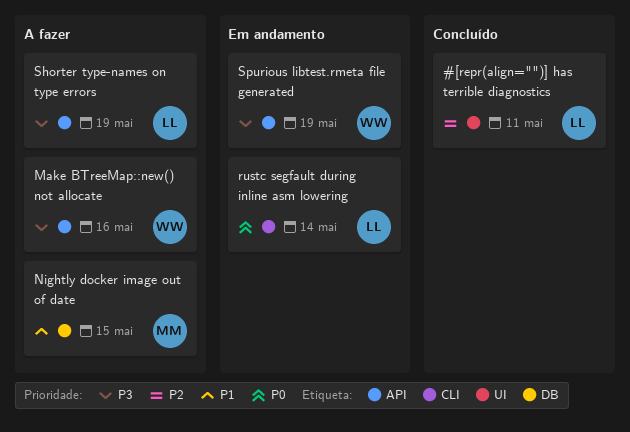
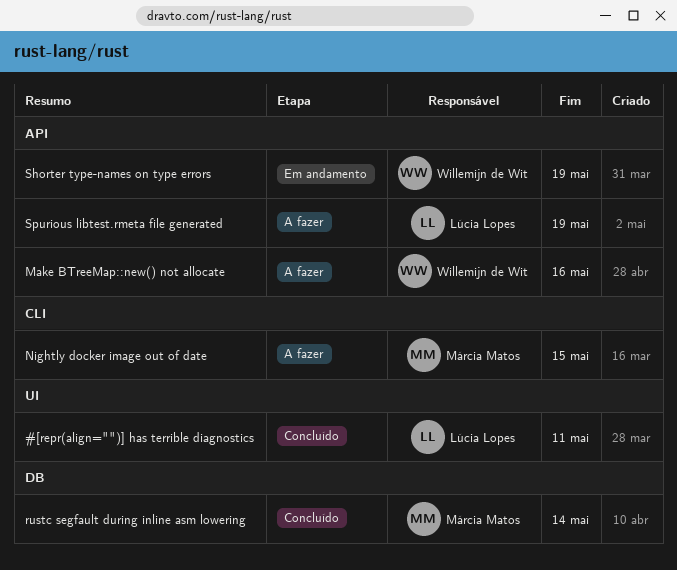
Nightly docker image out of date, label: DB -> CLI
rustc segfault during inline asm lowering, status: Em andamento -> Concluído
rustc segfault during inline asm lowering, owner: Lúcia Lopes -> Márcia Matos
rustc segfault during inline asm lowering, label: CLI -> DB
Shorter type-names on type errors, status: A fazer -> Em andamento
Shorter type-names on type errors, owner: Lúcia Lopes -> Willemijn de Wit
Spurious libtest.rmeta file generated, status: Em andamento -> A fazer
Spurious libtest.rmeta file generated, owner: Willemijn de Wit -> Lúcia Lopes

